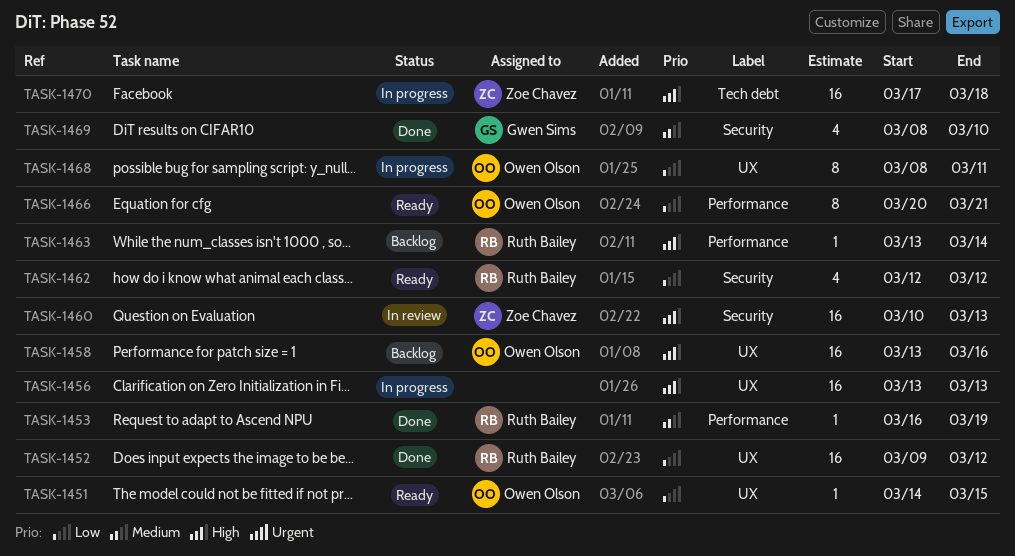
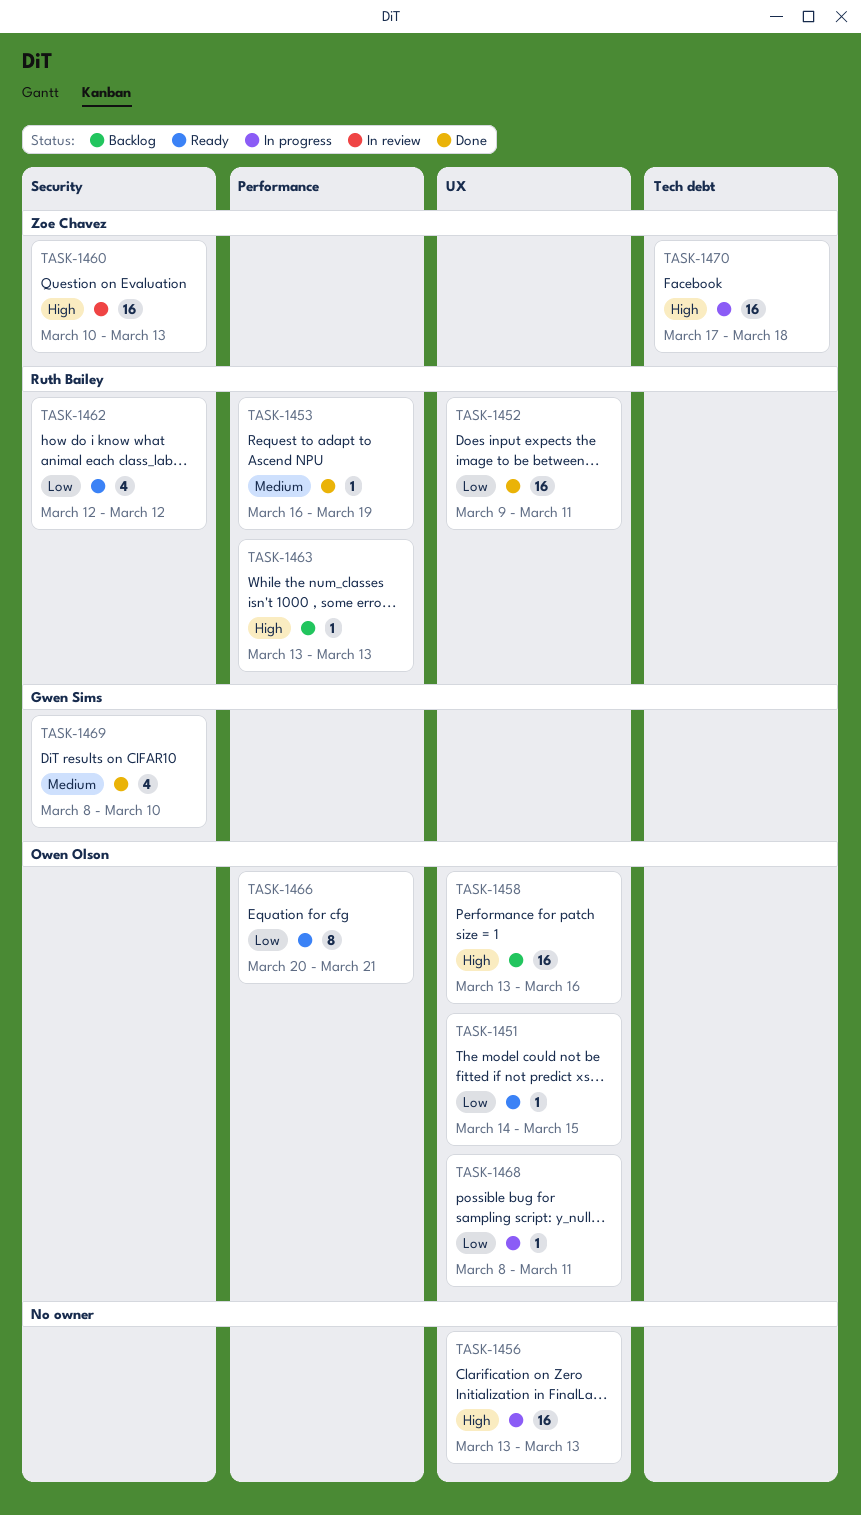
TASK-1452, due: Mar 12 -> Mar 11
TASK-1463, due: Mar 14 -> Mar 13
TASK-1468, estimate: 8 -> 1

